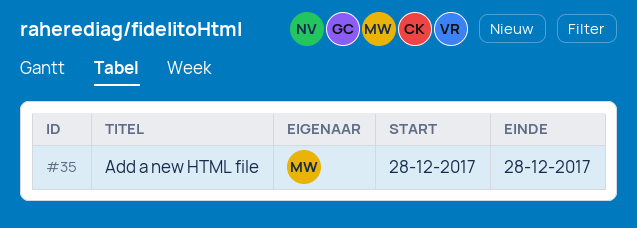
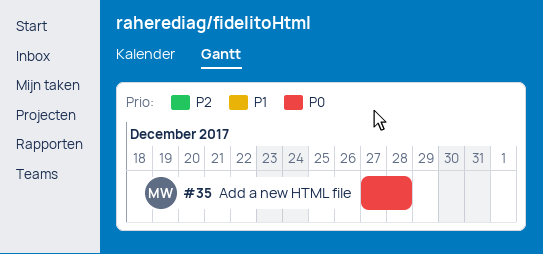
#35, start: Dec 28 -> Dec 27

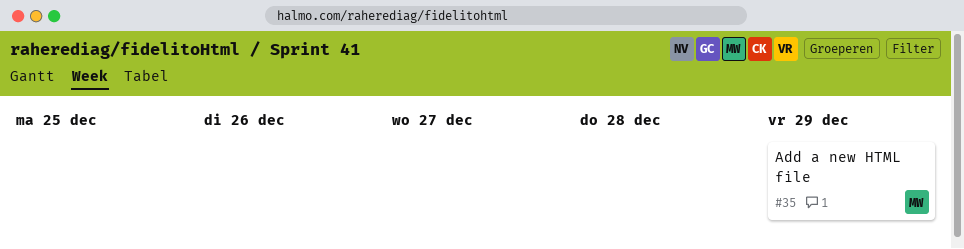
#35, due: Dec 28 -> Dec 29

